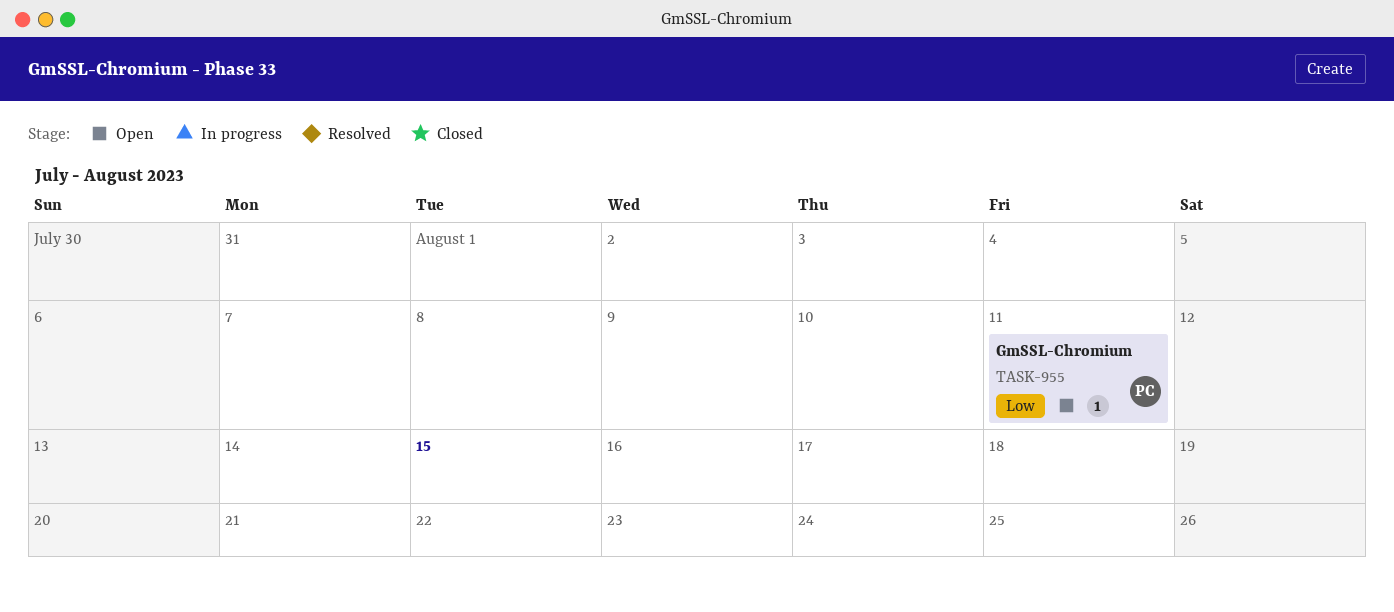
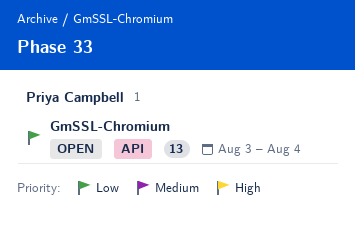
GmSSL-Chromium, estimate: 1 -> 13
GmSSL-Chromium, due: Aug 11 -> Aug 4

